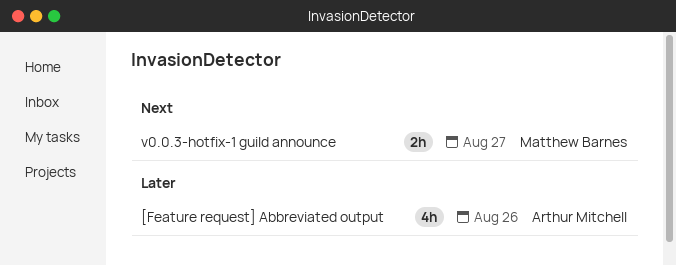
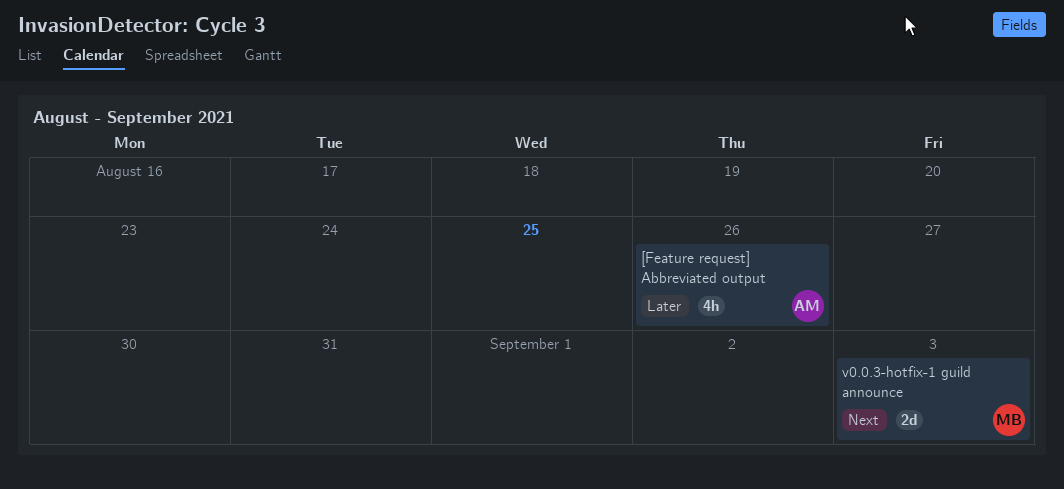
v0.0.3-hotfix-1 guild announce, estimate: 2h -> 2d
v0.0.3-hotfix-1 guild announce, due: Aug 27 -> Sep 3

